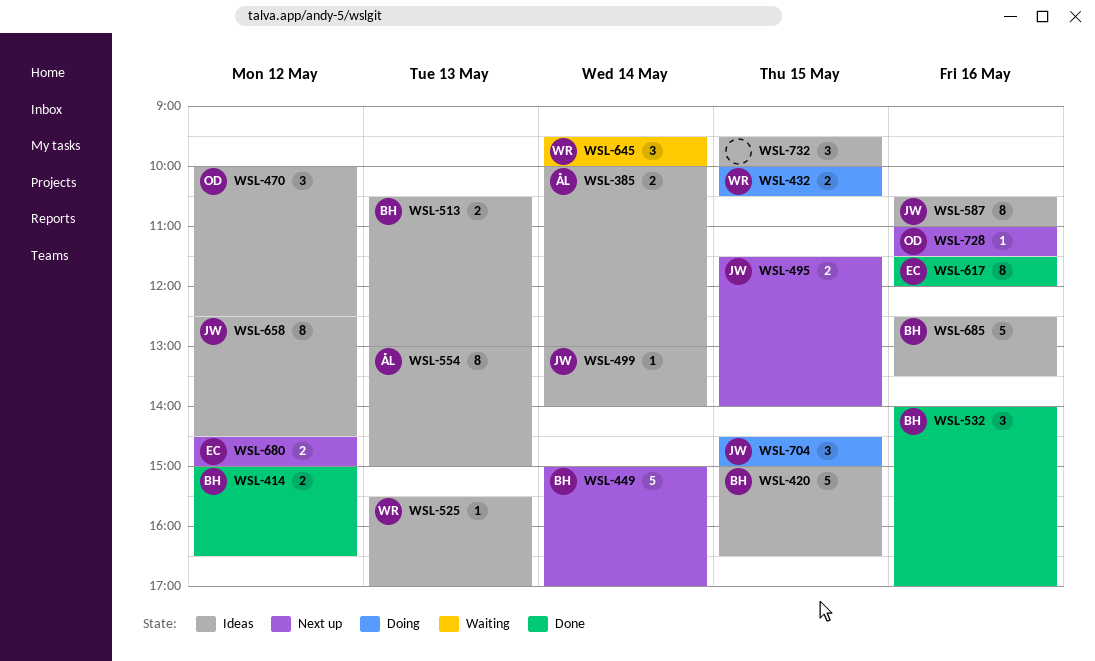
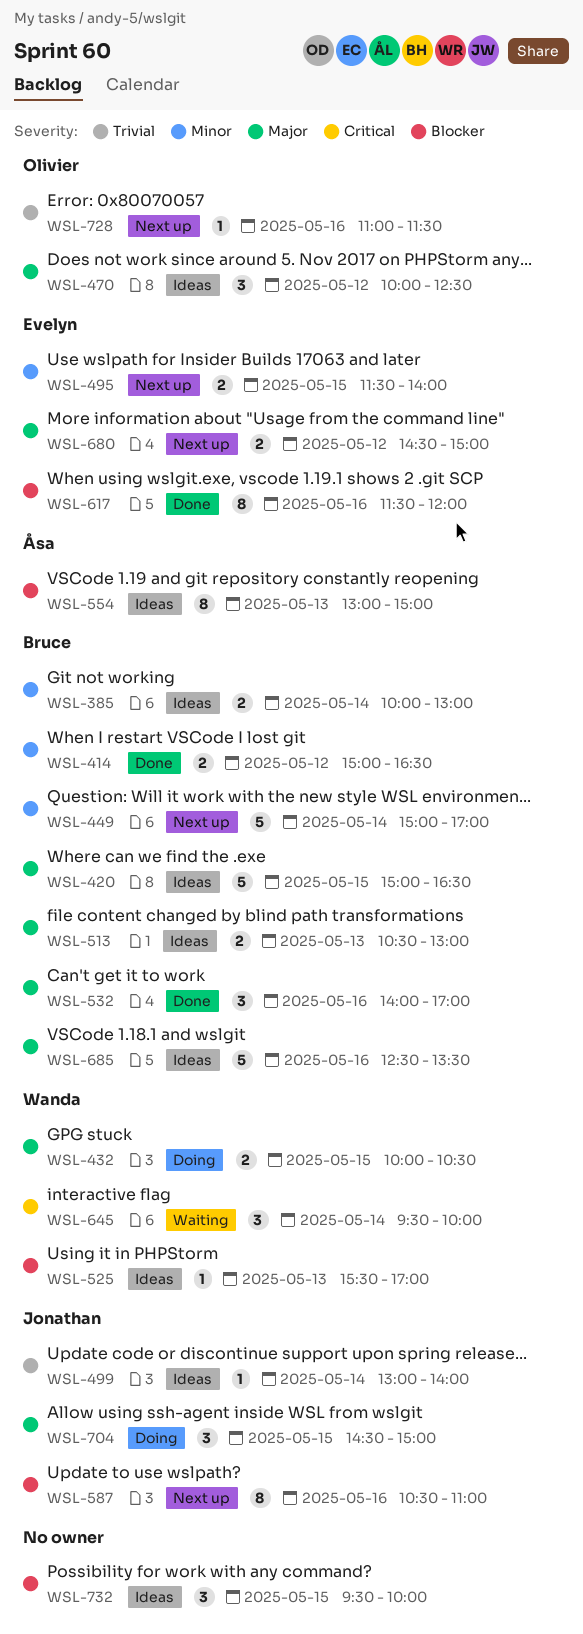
WSL-385, owner: Åsa -> Bruce
WSL-495, owner: Jonathan -> Evelyn
WSL-587, status: Ideas -> Next up
WSL-658: present -> none

